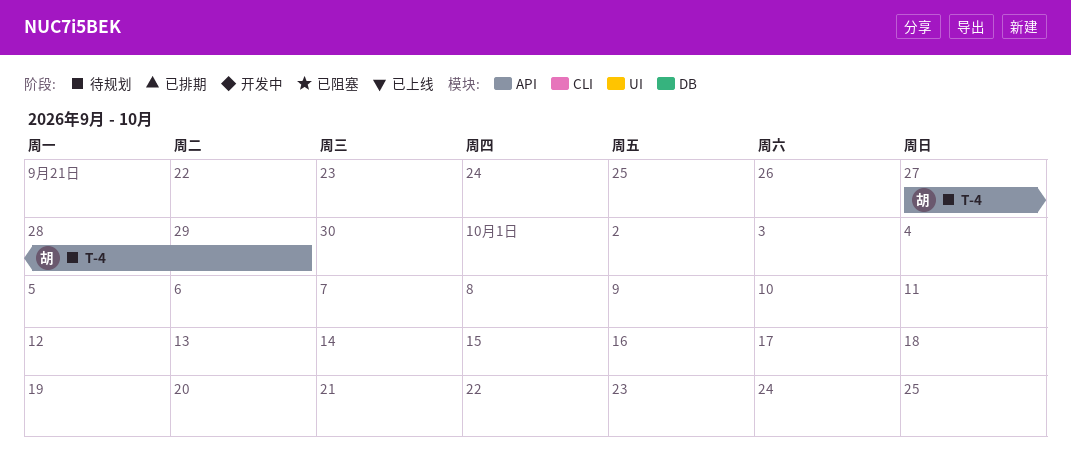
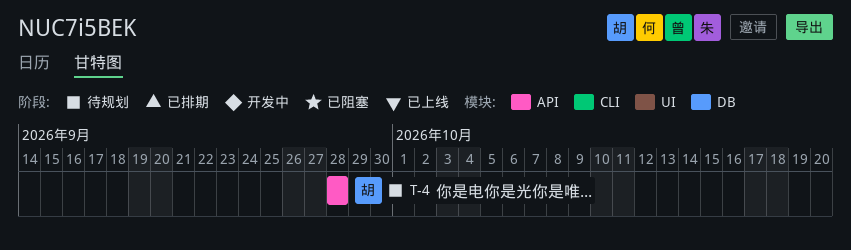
T-4, start: Sep 27 -> Sep 28
T-4, due: Sep 29 -> Sep 28

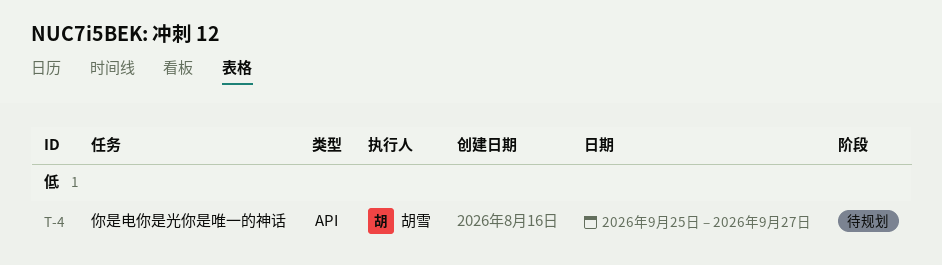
T-4, start: Sep 28 -> Sep 25
T-4, due: Sep 28 -> Sep 27

